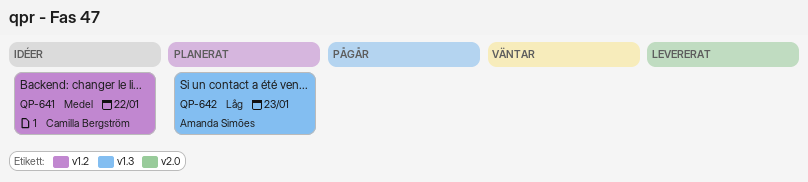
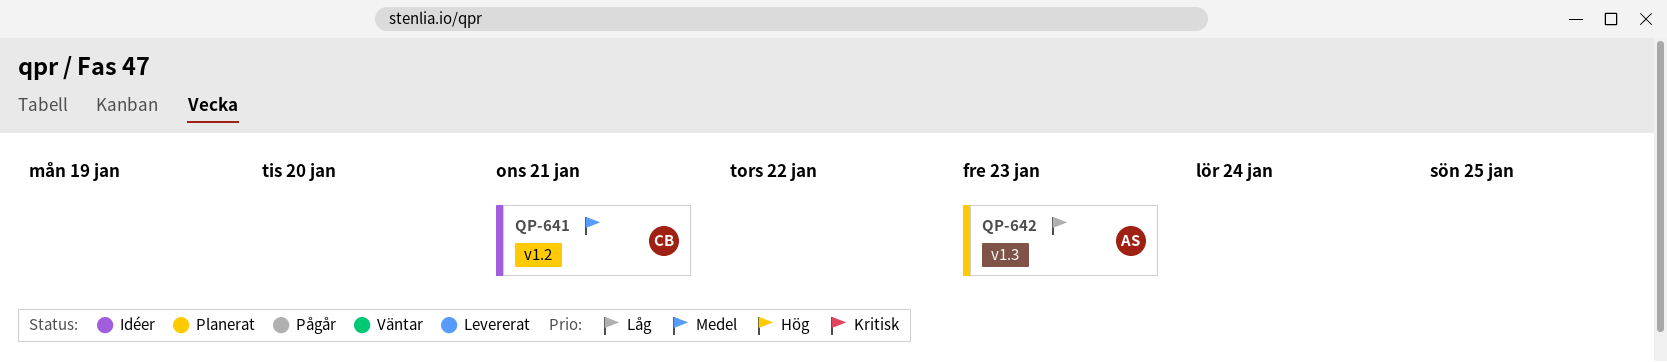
QP-641, due: Jan 22 -> Jan 21

